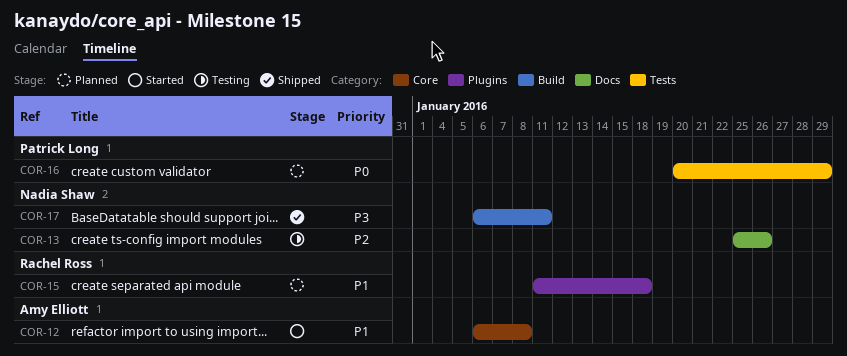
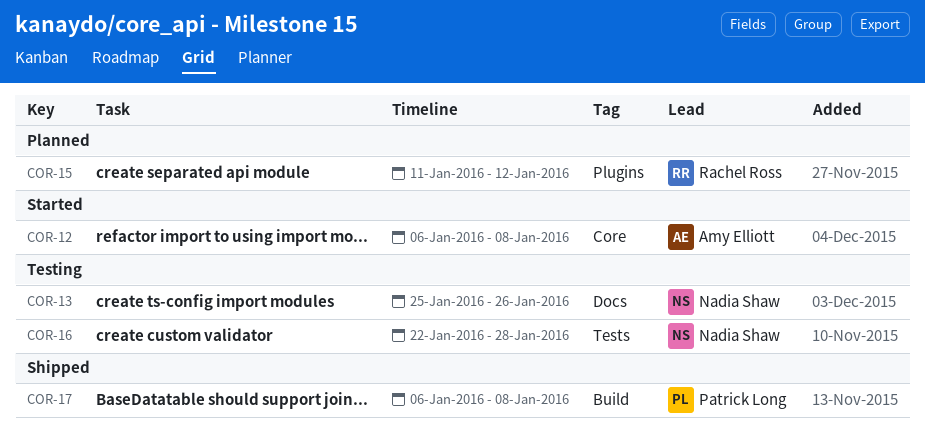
COR-15, due: Jan 18 -> Jan 12
COR-16, status: Planned -> Testing
COR-16, owner: Patrick Long -> Nadia Shaw
COR-16, start: Jan 20 -> Jan 22
COR-16, due: Jan 29 -> Jan 28
COR-17, owner: Nadia Shaw -> Patrick Long
COR-17, due: Jan 11 -> Jan 8

